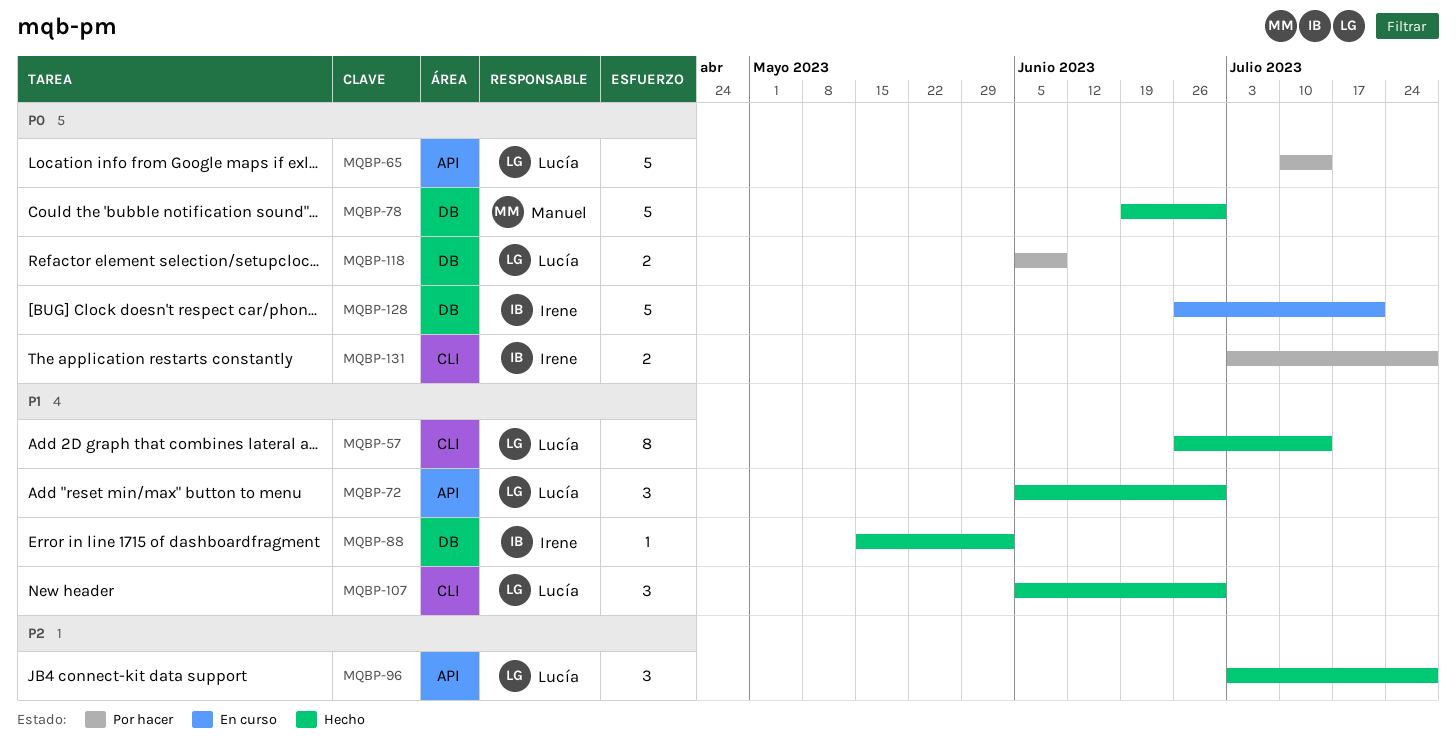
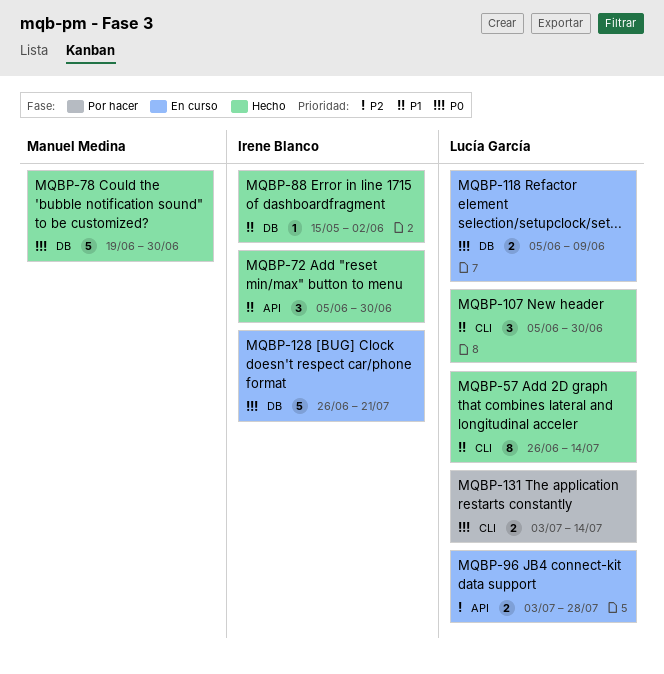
MQBP-65: present -> none
MQBP-72, owner: Lucía García -> Irene Blanco
MQBP-96, status: Hecho -> En curso
MQBP-96, estimate: 3 -> 2
MQBP-118, status: Por hacer -> En curso
MQBP-131, owner: Irene Blanco -> Lucía García
MQBP-131, due: Jul 28 -> Jul 14

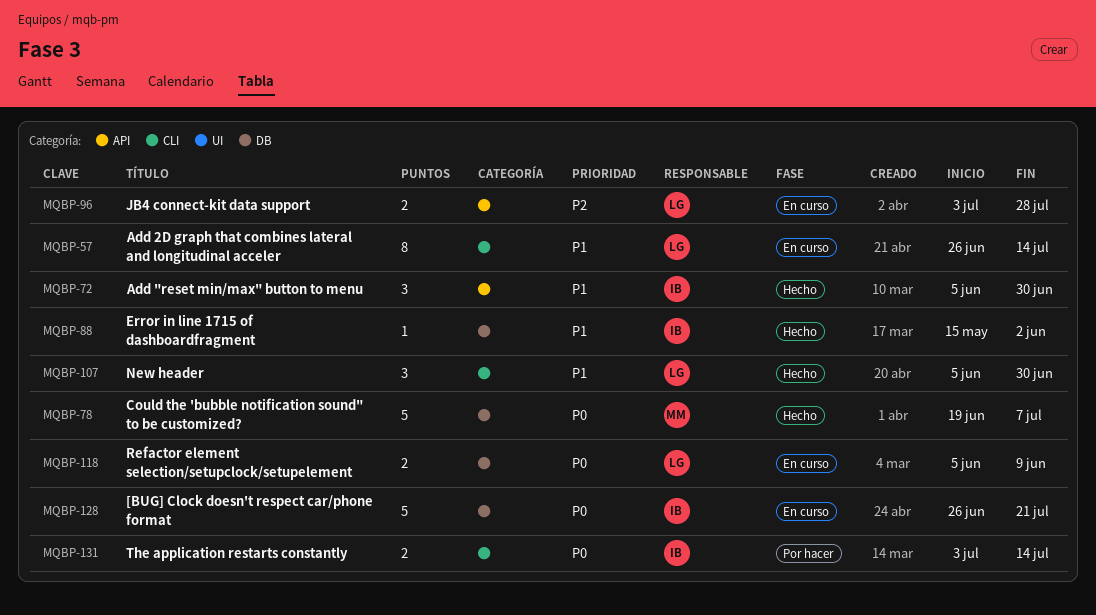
MQBP-57, status: Hecho -> En curso
MQBP-78, due: Jun 30 -> Jul 7
MQBP-131, owner: Lucía García -> Irene Blanco

